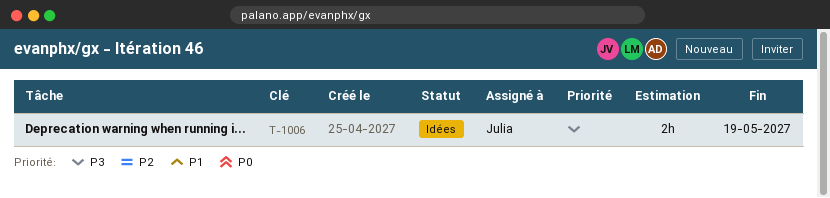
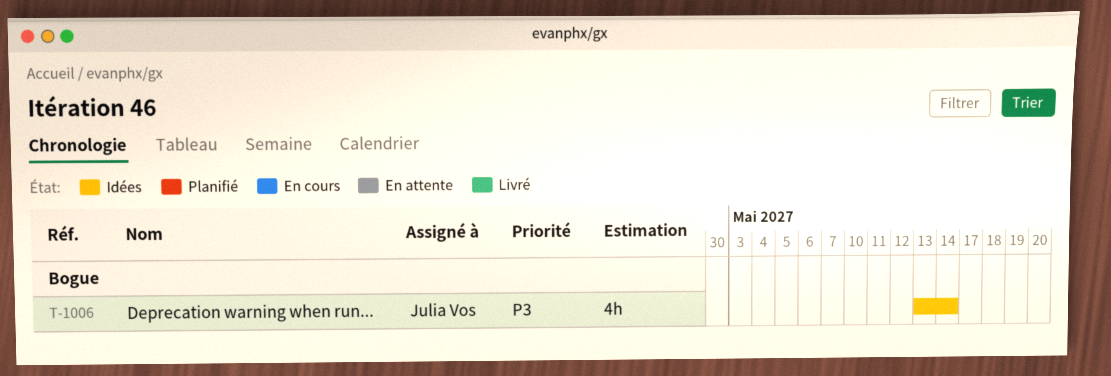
T-1006, estimate: 2h -> 4h
T-1006, due: May 19 -> May 14

